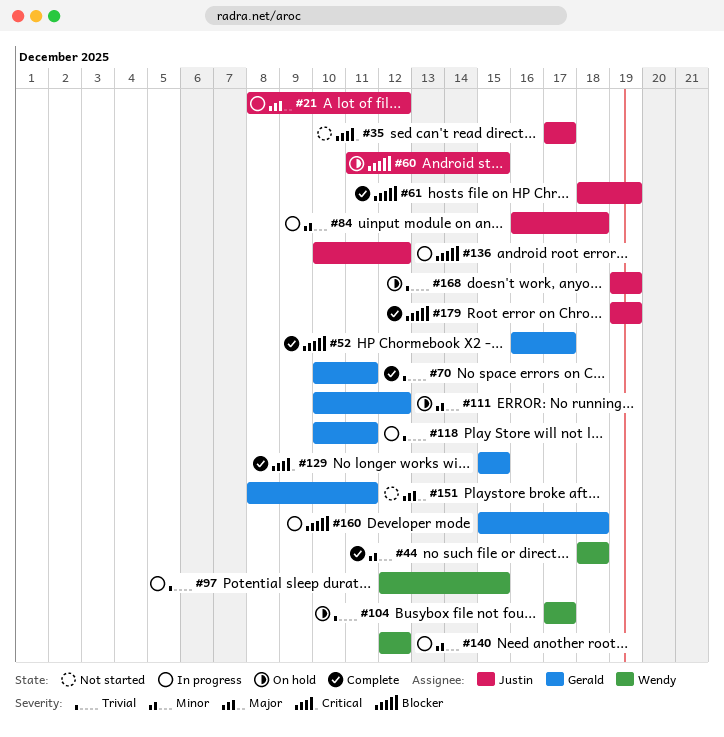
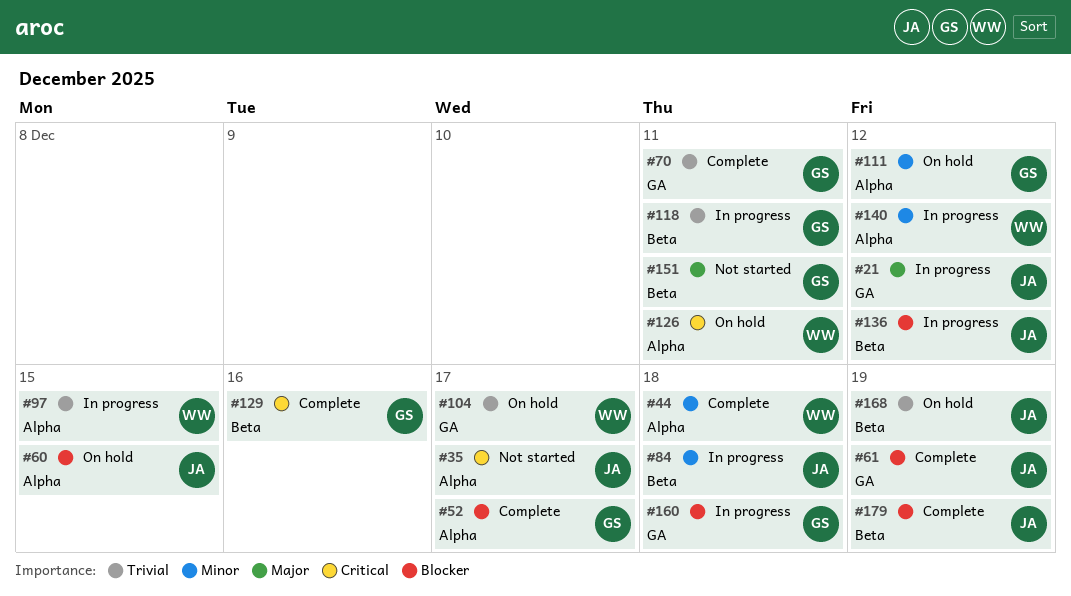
#126: none -> present
#129, due: Dec 15 -> Dec 16

